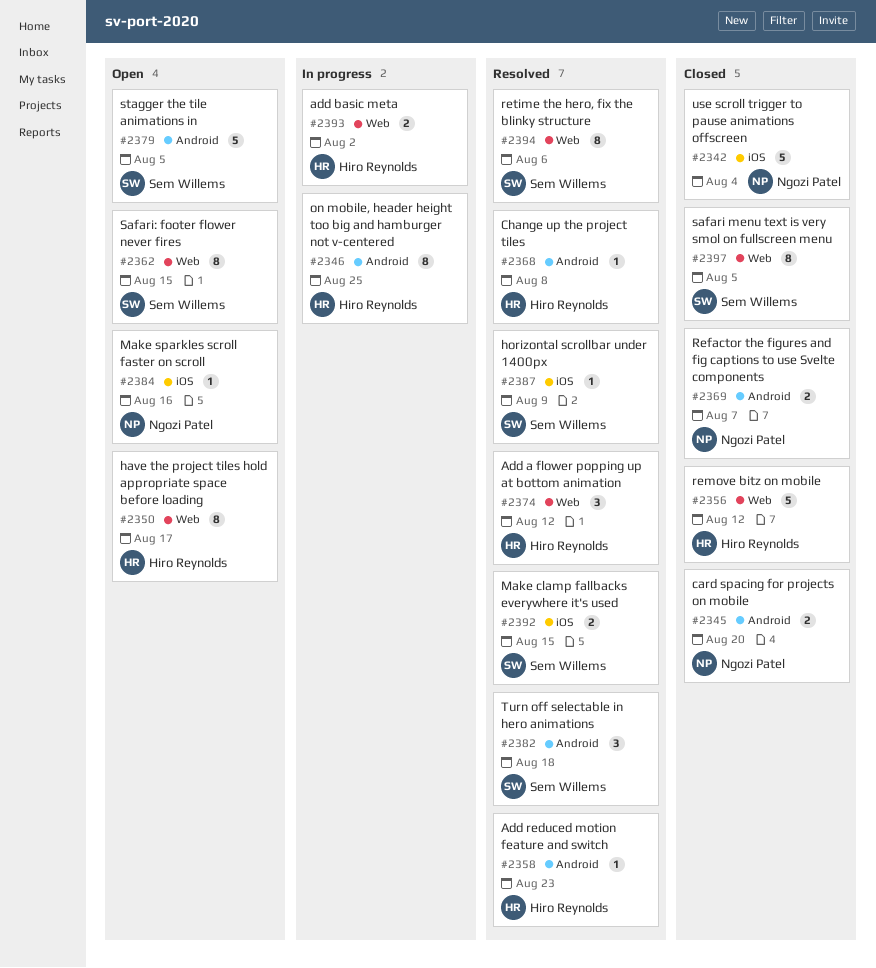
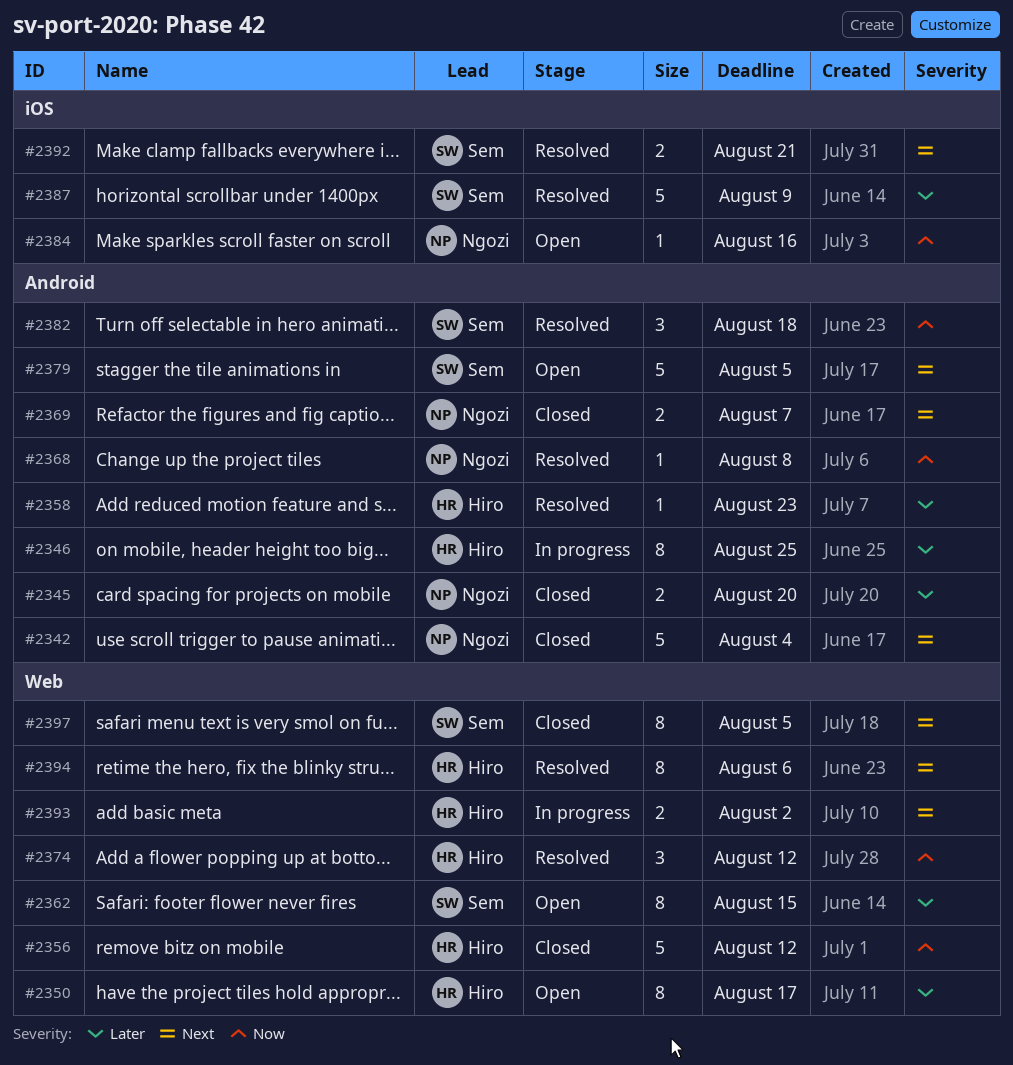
#2342, label: iOS -> Android
#2368, owner: Hiro Reynolds -> Ngozi Patel
#2387, estimate: 1 -> 5
#2392, due: Aug 15 -> Aug 21
#2394, owner: Sem Willems -> Hiro Reynolds

